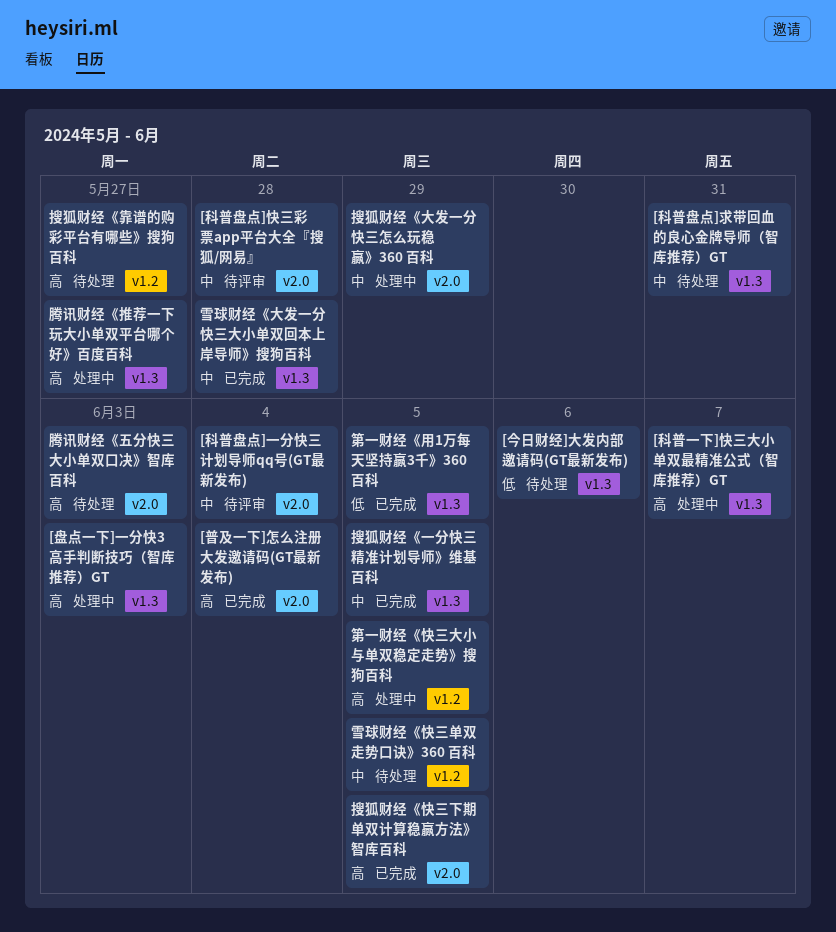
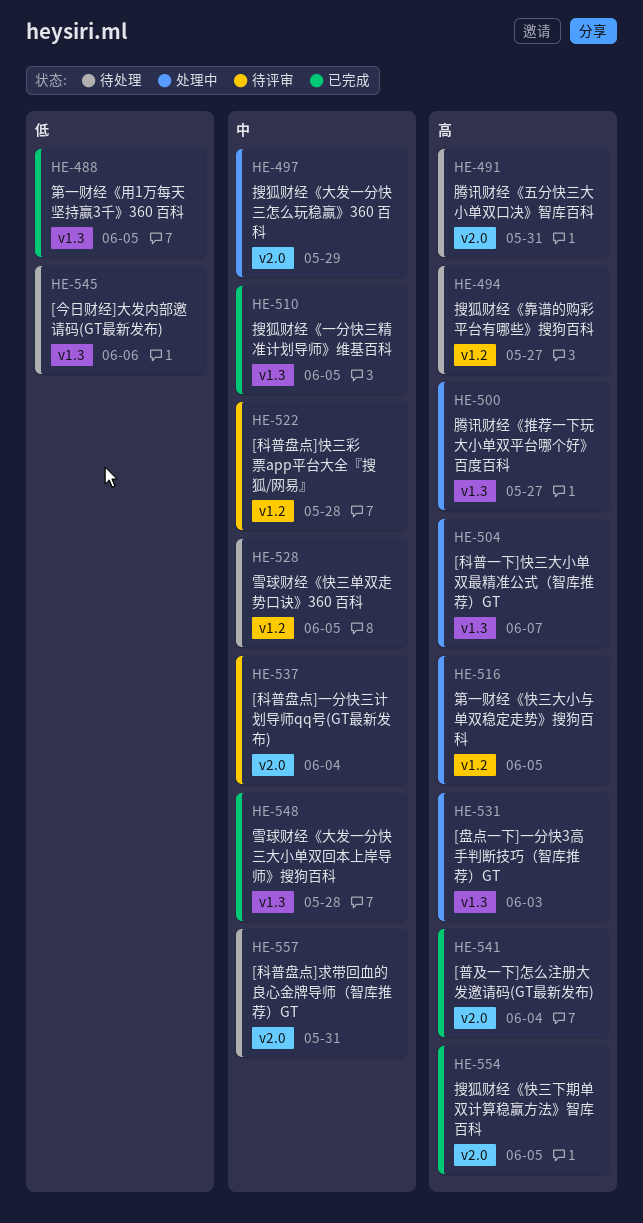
[科普盘点]快三彩票app平台大全『搜狐/网易』, label: v2.0 -> v1.2
[科普盘点]求带回血的良心金牌导师（智库推荐）GT, label: v1.3 -> v2.0
腾讯财经《五分快三大小单双口决》智库百科, due: Jun 3 -> May 31

